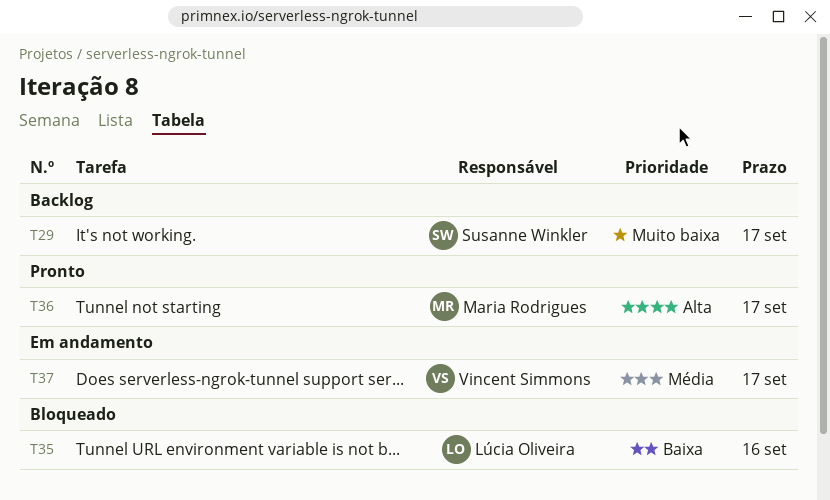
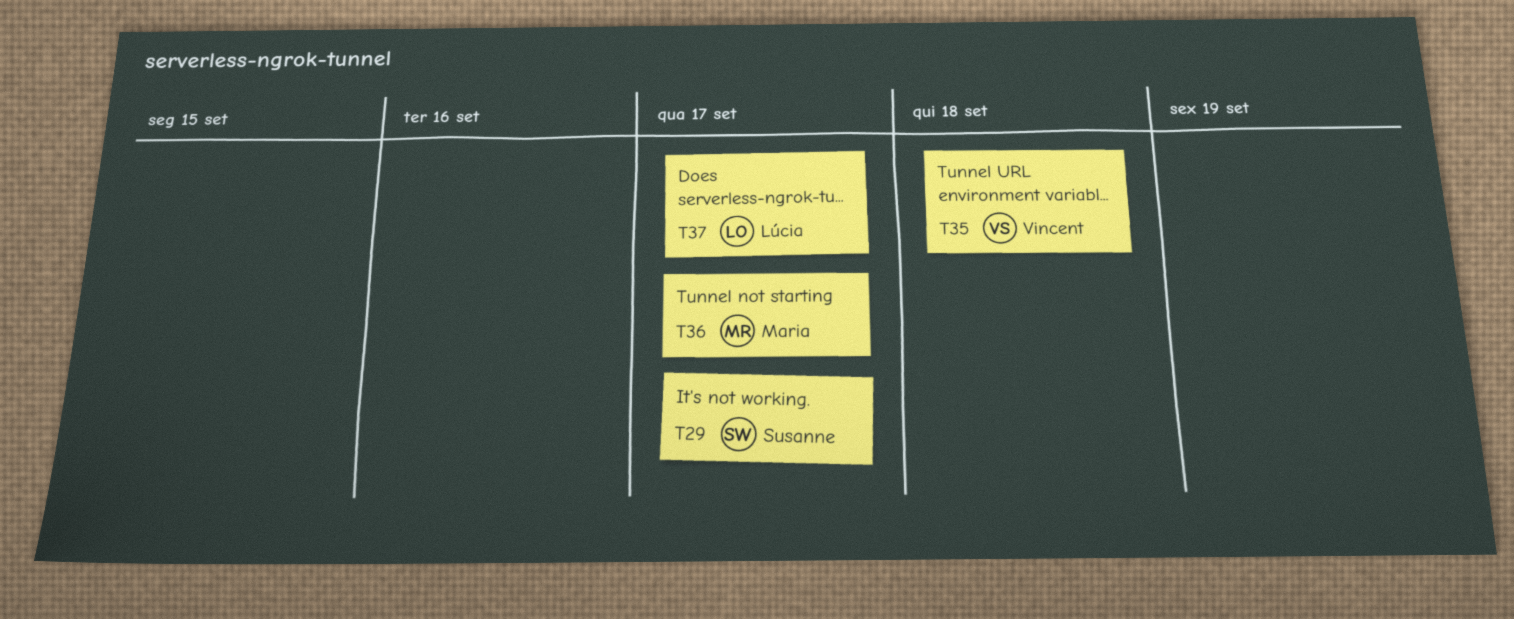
T35, owner: Lúcia Oliveira -> Vincent Simmons
T35, due: Sep 16 -> Sep 18
T37, owner: Vincent Simmons -> Lúcia Oliveira

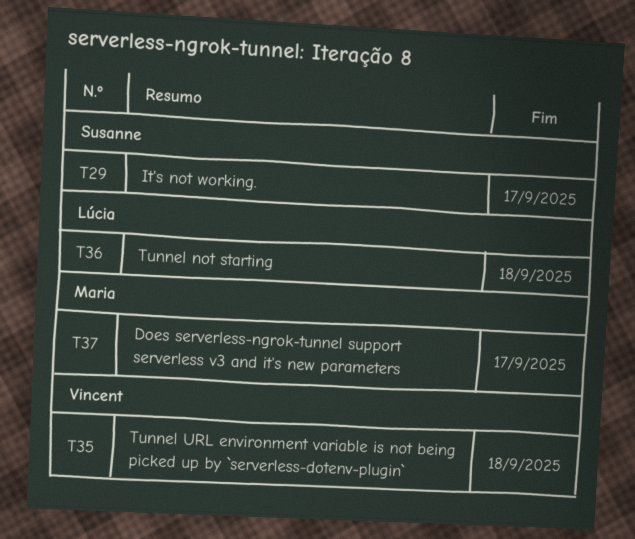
T36, owner: Maria -> Lúcia
T36, due: Sep 17 -> Sep 18
T37, owner: Lúcia -> Maria

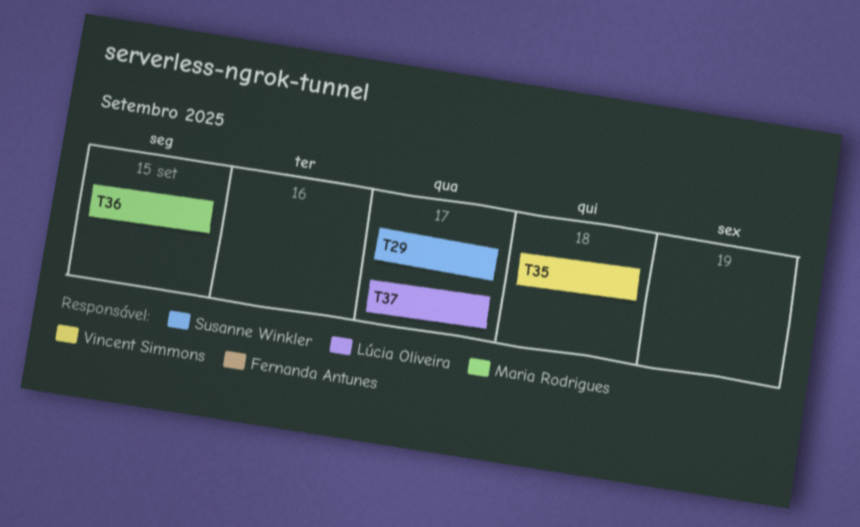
T36, owner: Lúcia Oliveira -> Maria Rodrigues
T36, due: Sep 18 -> Sep 15
T37, owner: Maria Rodrigues -> Lúcia Oliveira

